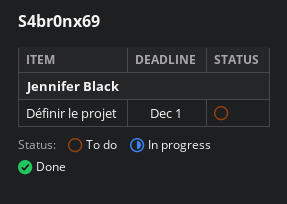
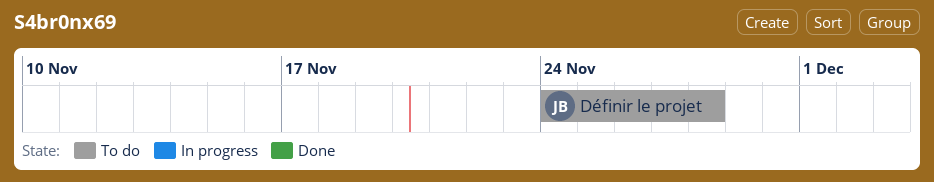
Définir le projet, due: Dec 1 -> Nov 28

